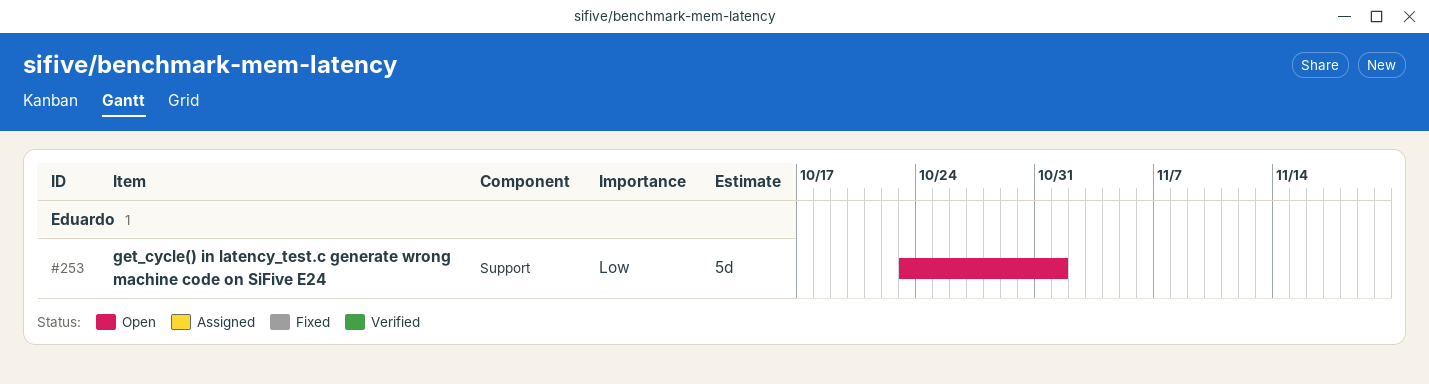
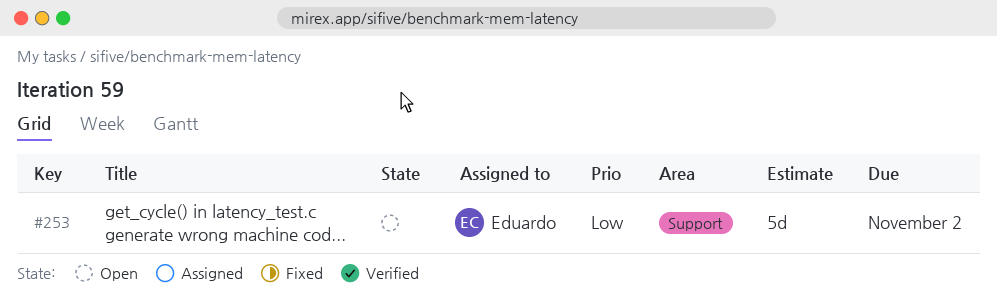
#253, due: Nov 1 -> Nov 2

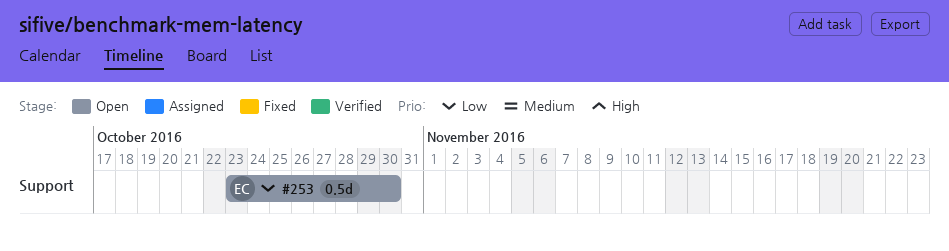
#253, estimate: 5d -> 0.5d
#253, due: Nov 2 -> Oct 30

